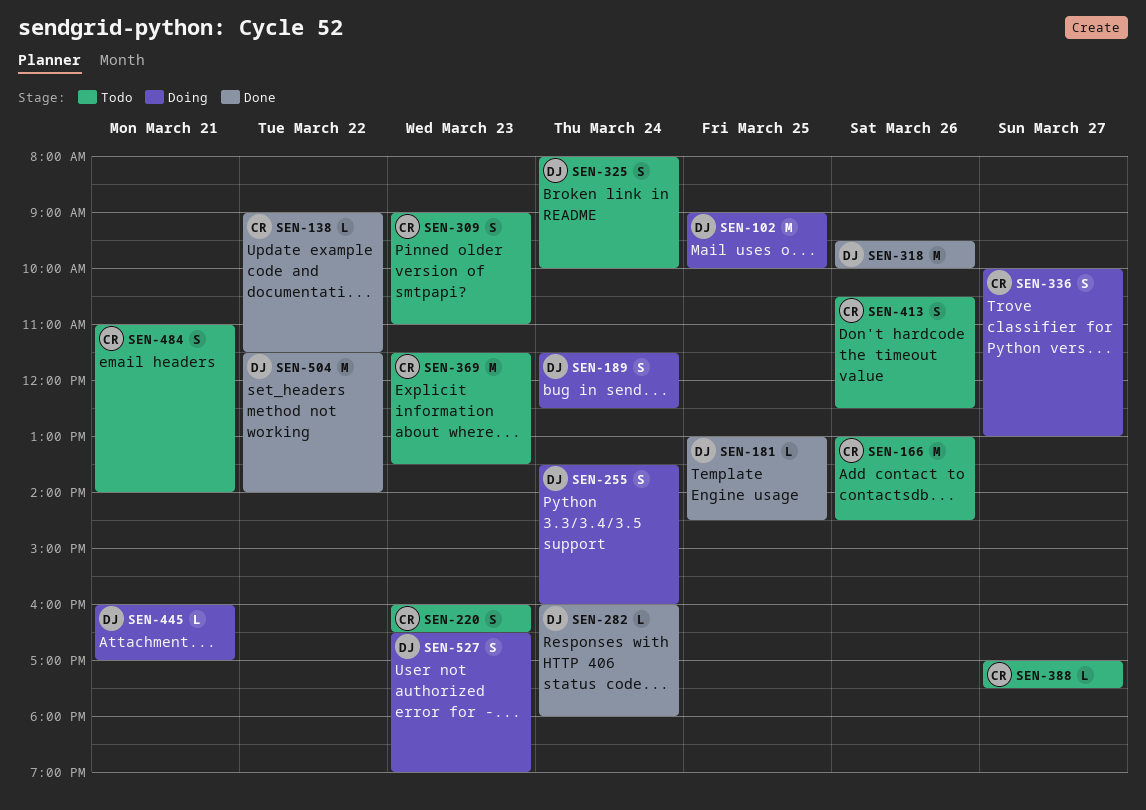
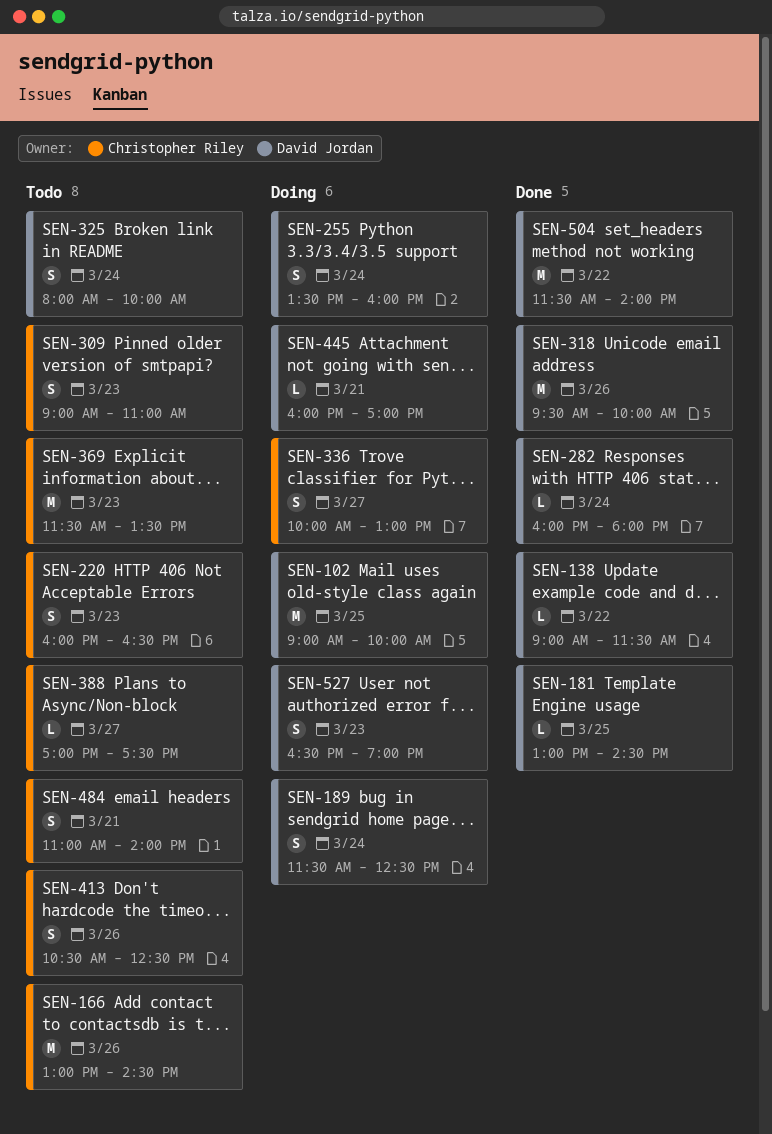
SEN-138, owner: Christopher Riley -> David Jordan

